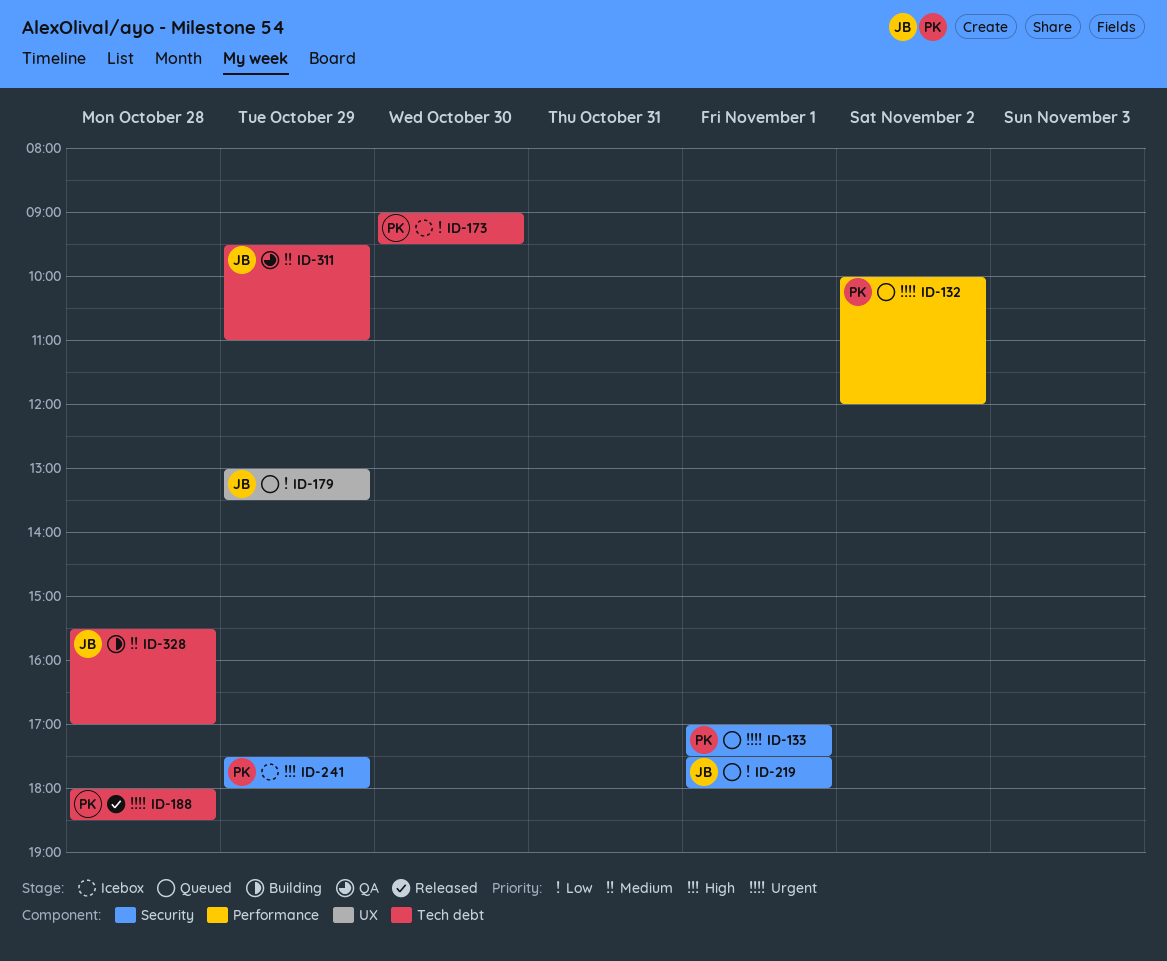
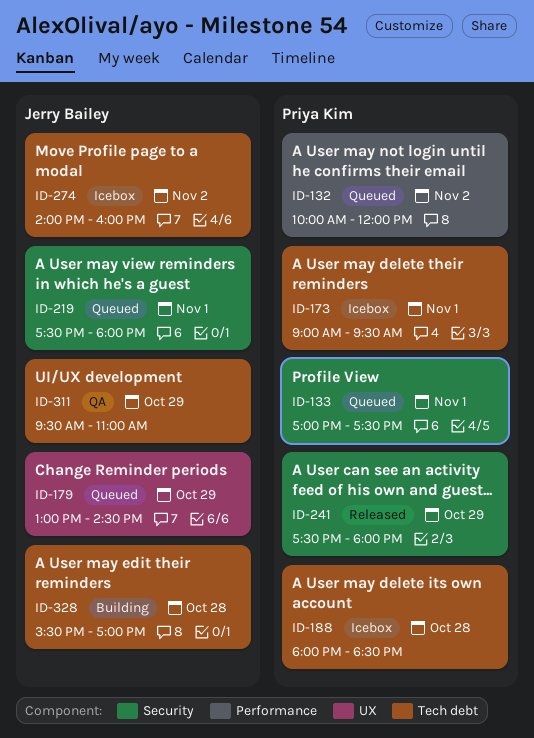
ID-173, day: Oct 30 -> Nov 1
ID-179, ends: 13:30 -> 14:30
ID-188, status: Released -> Icebox
ID-241, status: Icebox -> Released
ID-274: none -> present

